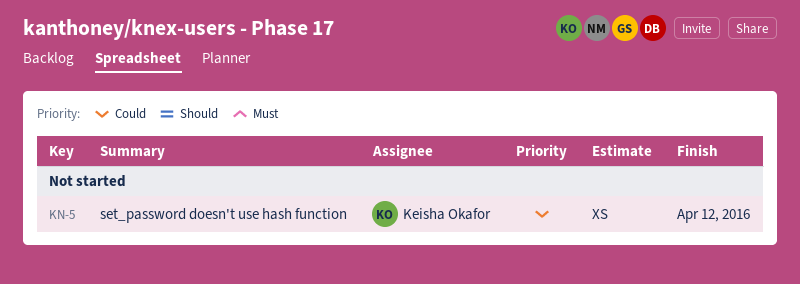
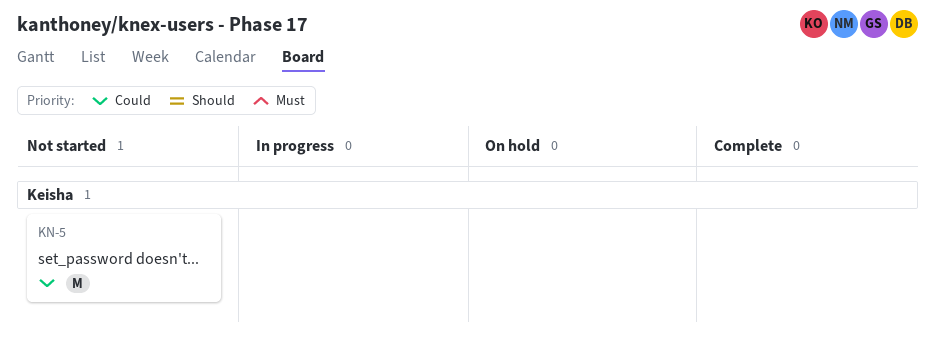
KN-5, estimate: XS -> M

